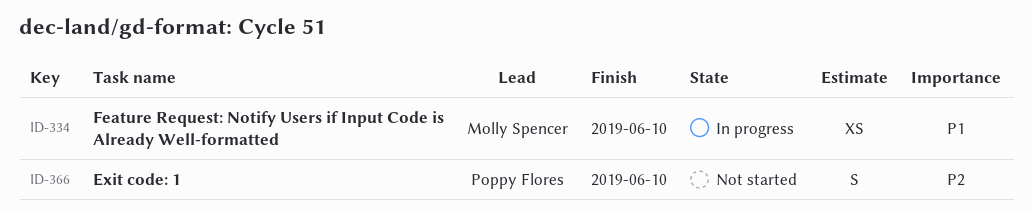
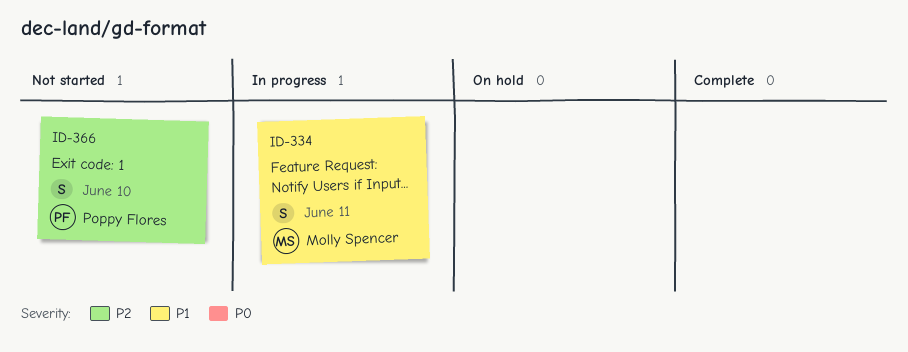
ID-334, estimate: XS -> S
ID-334, due: Jun 10 -> Jun 11

